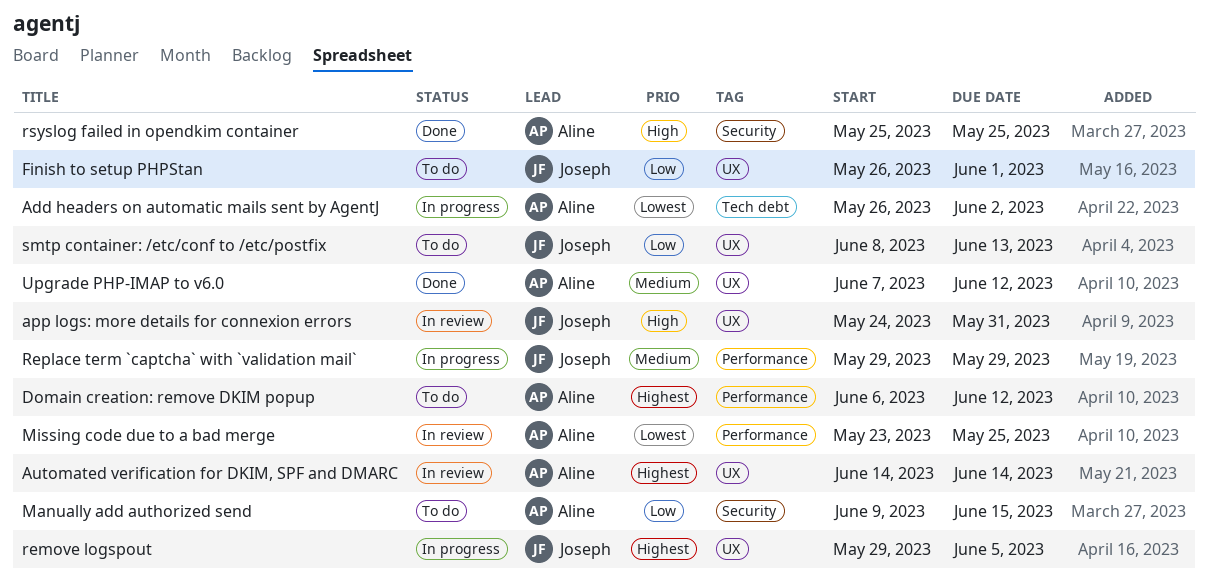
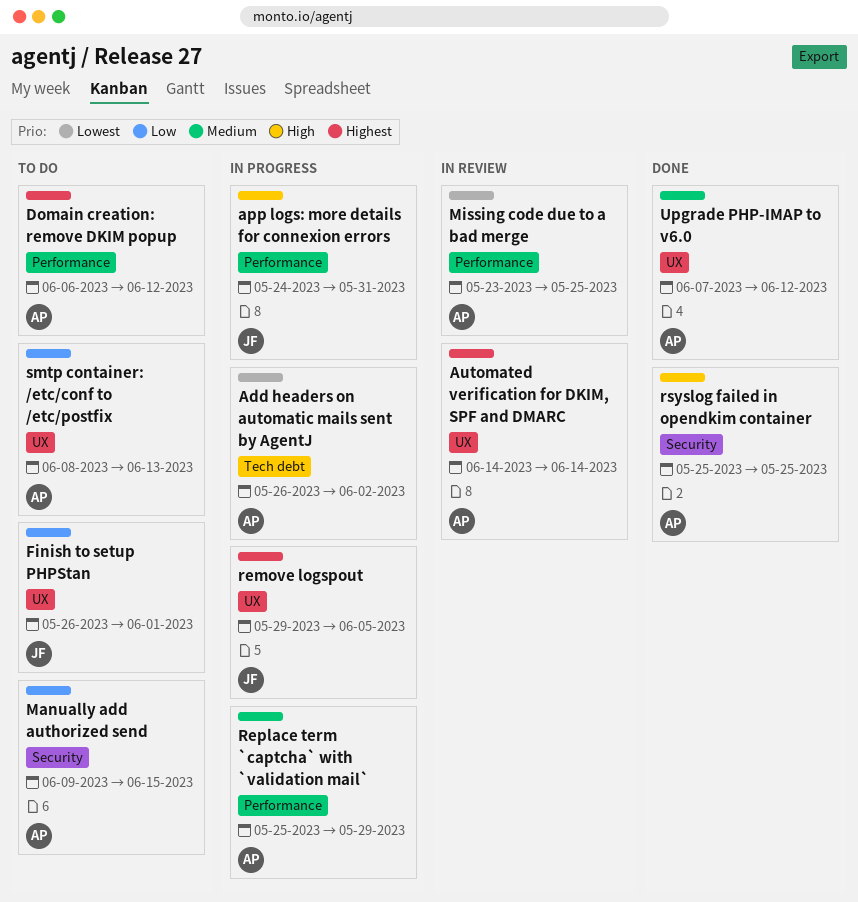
app logs: more details for connexion errors, status: In review -> In progress
app logs: more details for connexion errors, label: UX -> Performance
Replace term `captcha` with `validation mail`, owner: Joseph -> Aline
Replace term `captcha` with `validation mail`, start: May 29 -> May 25
smtp container: /etc/conf to /etc/postfix, owner: Joseph -> Aline

